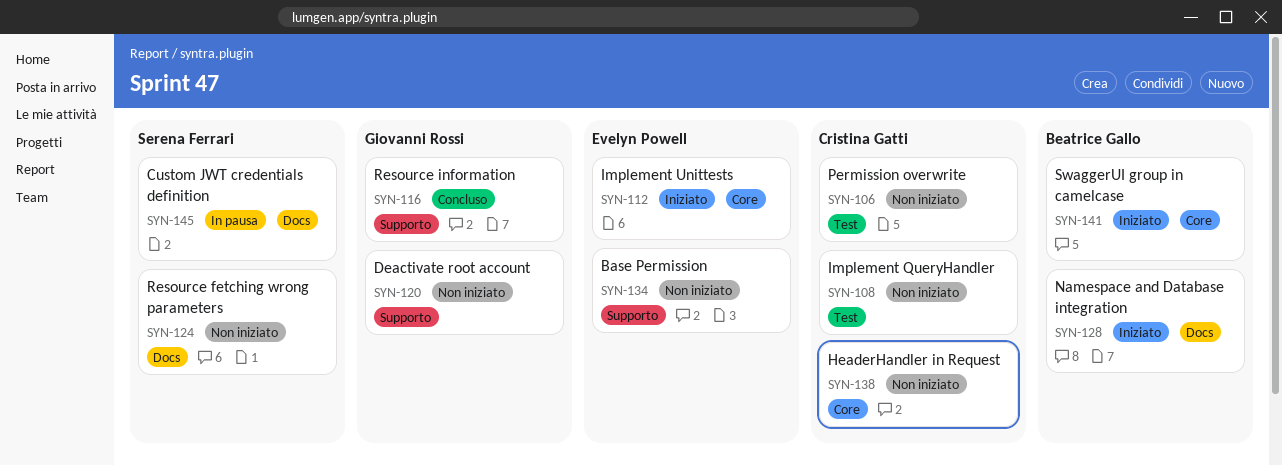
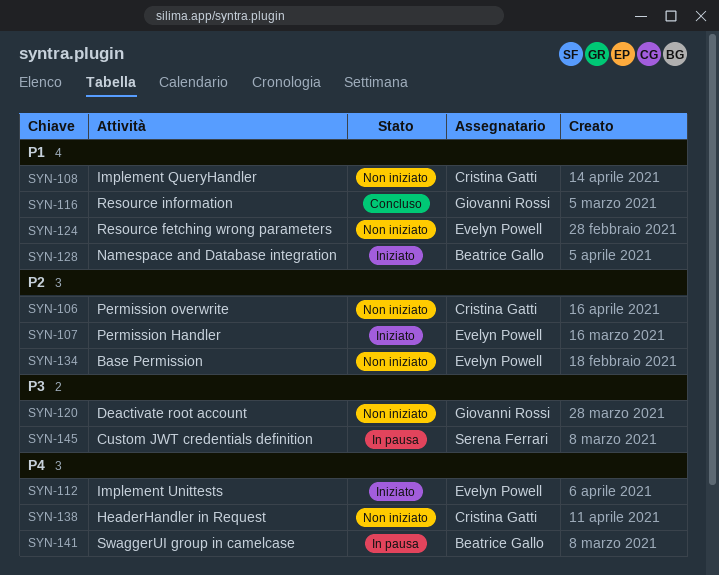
SYN-107: none -> present
SYN-124, owner: Serena Ferrari -> Evelyn Powell
SYN-141, status: Iniziato -> In pausa

